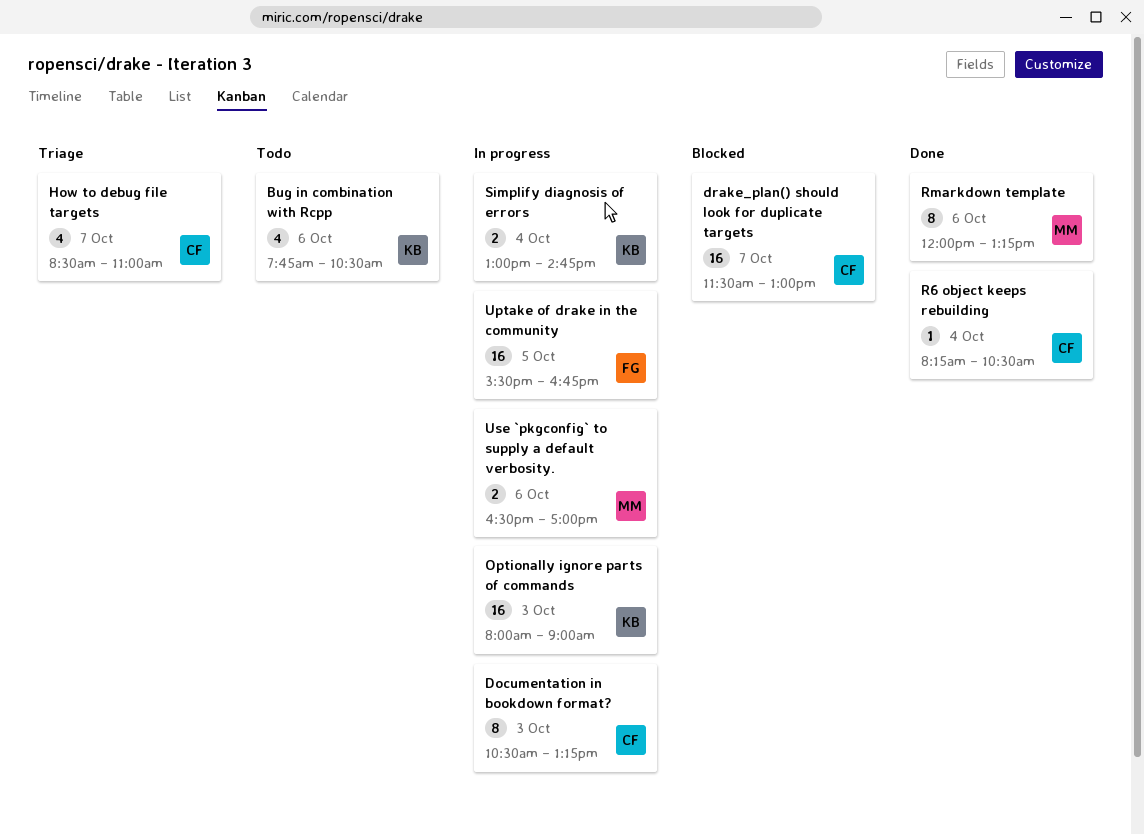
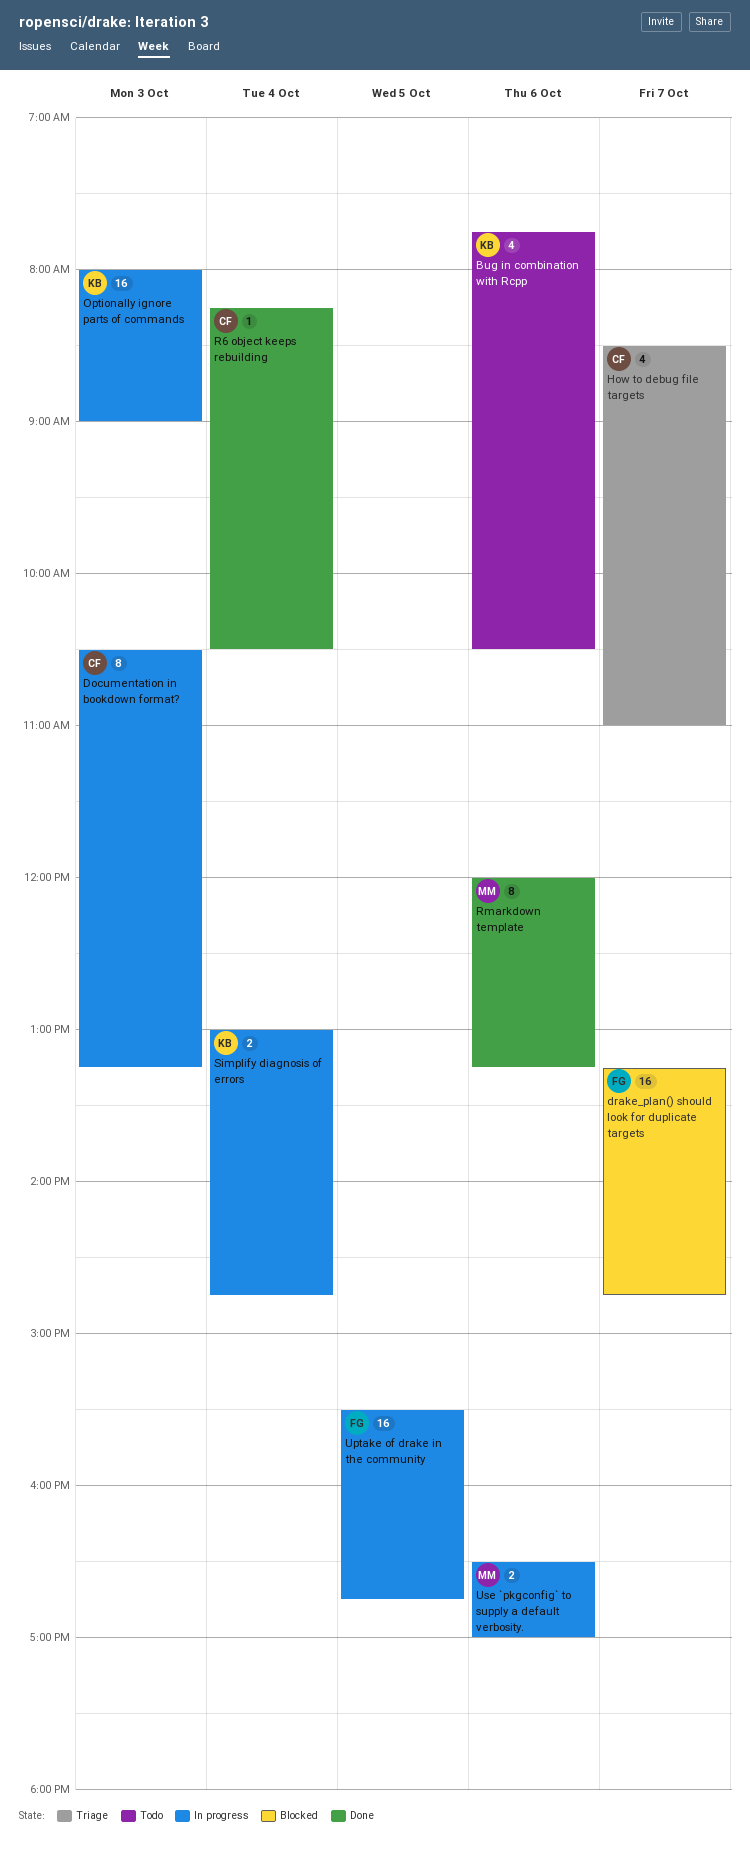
drake_plan() should look for duplicate targets, owner: CF -> FG
drake_plan() should look for duplicate targets, begins: 11:30 -> 13:15
drake_plan() should look for duplicate targets, ends: 13:00 -> 14:45

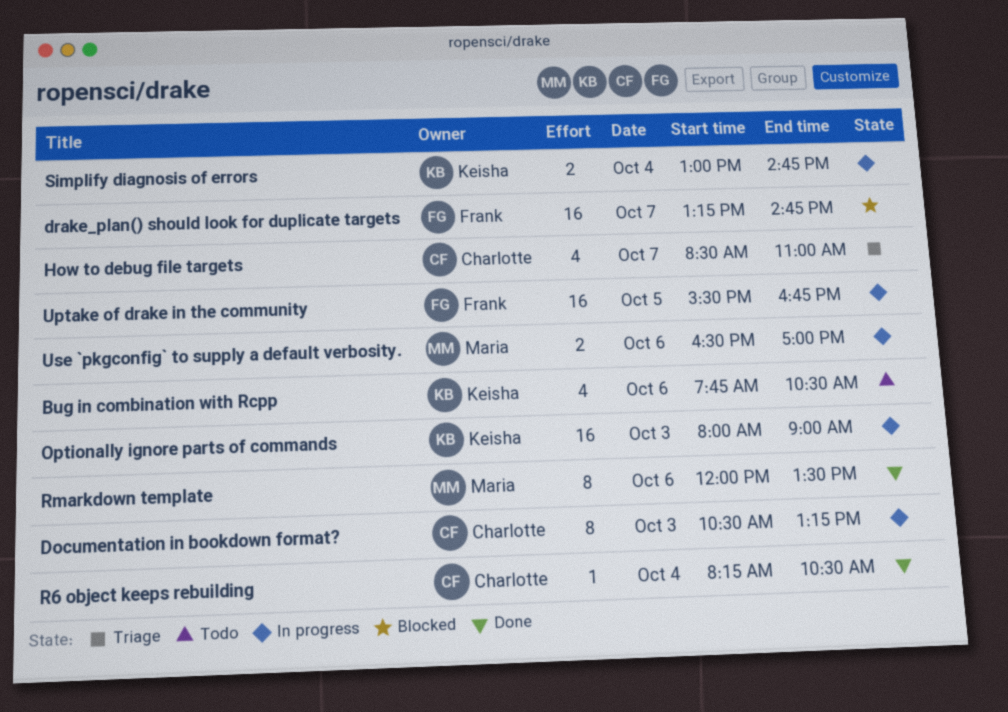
Rmarkdown template, ends: 13:15 -> 13:30

